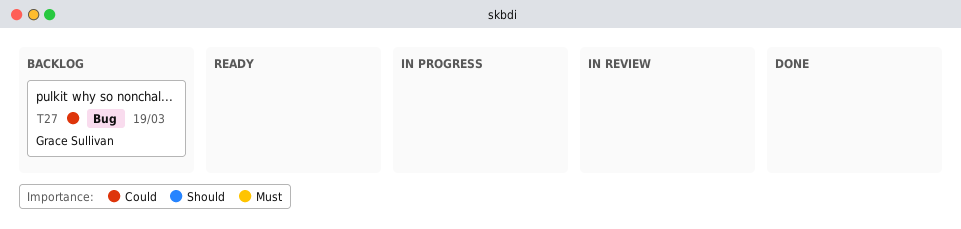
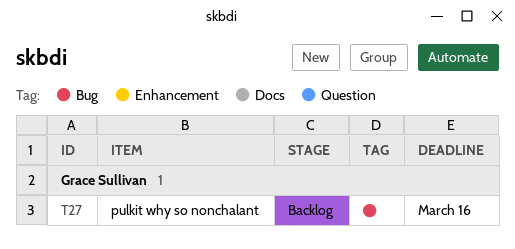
T27, due: Mar 19 -> Mar 16

